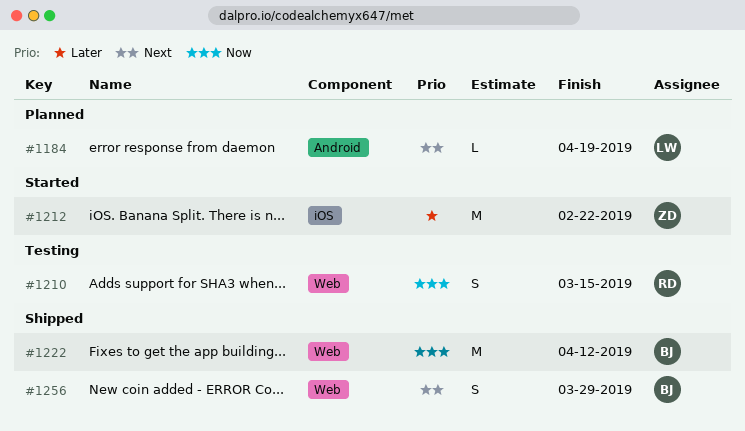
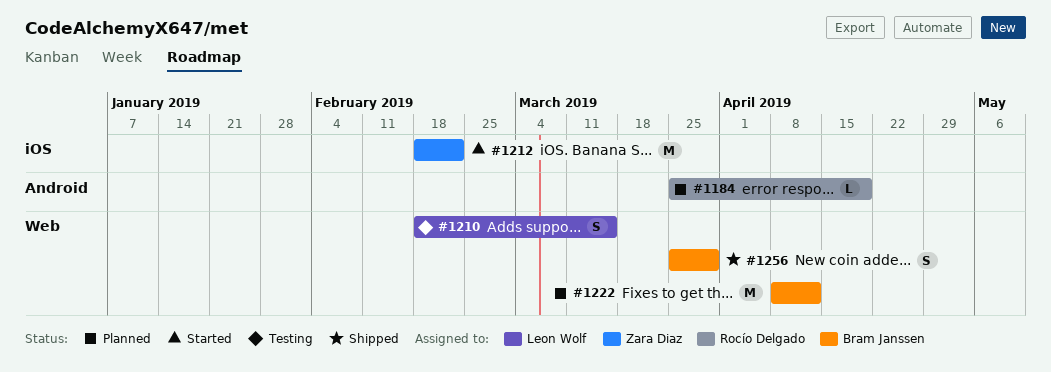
#1184, owner: Leon Wolf -> Rocío Delgado
#1210, owner: Rocío Delgado -> Leon Wolf
#1222, status: Shipped -> Planned

